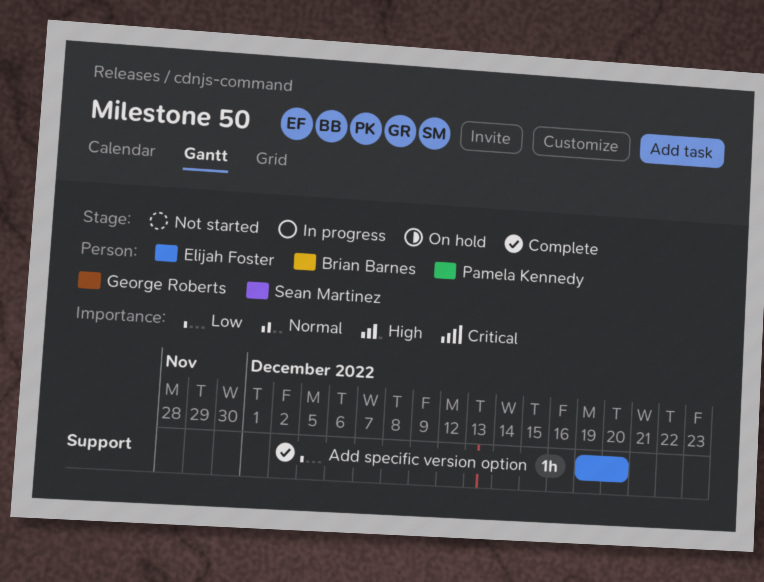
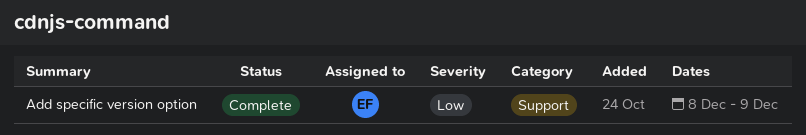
Add specific version option, start: Dec 19 -> Dec 8
Add specific version option, due: Dec 20 -> Dec 9

